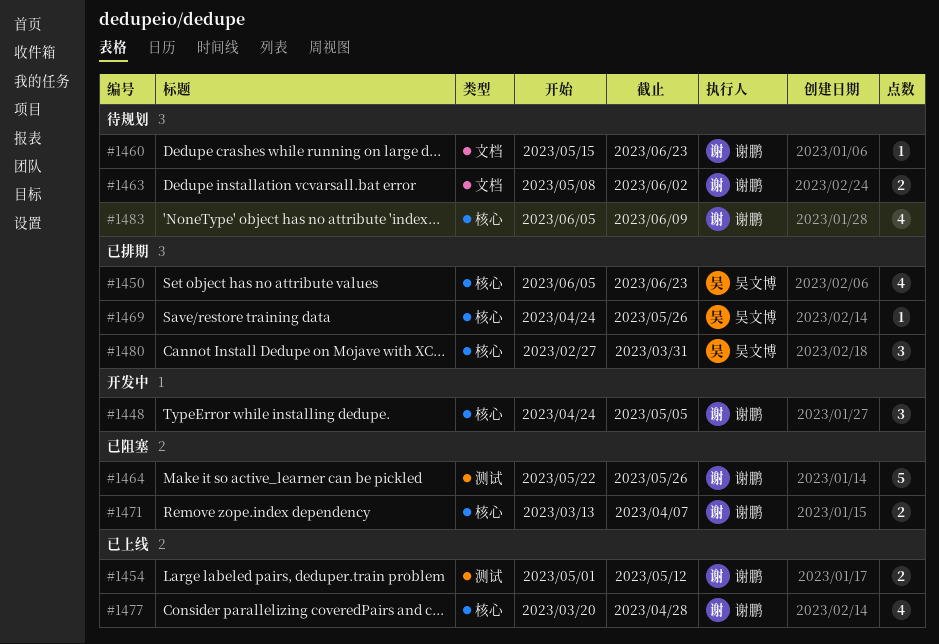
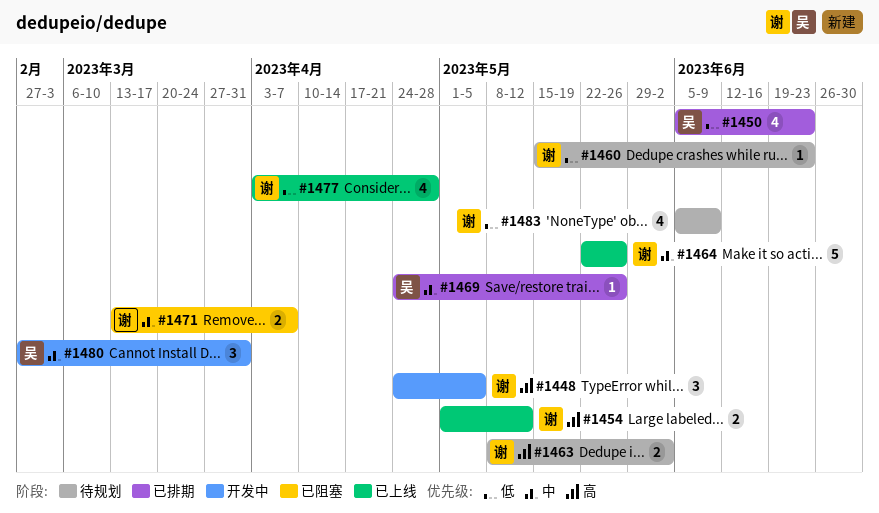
#1464, status: 已阻塞 -> 已上线
#1477, start: Mar 20 -> Apr 3
#1480, status: 已排期 -> 开发中

